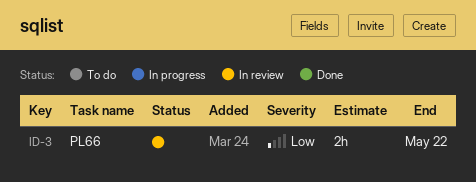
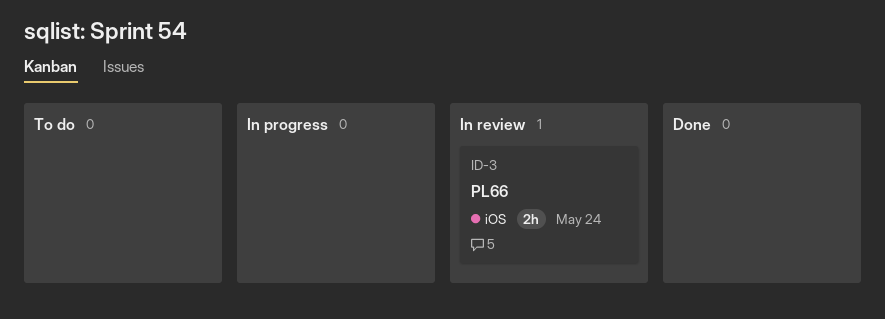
ID-3, due: May 22 -> May 24

